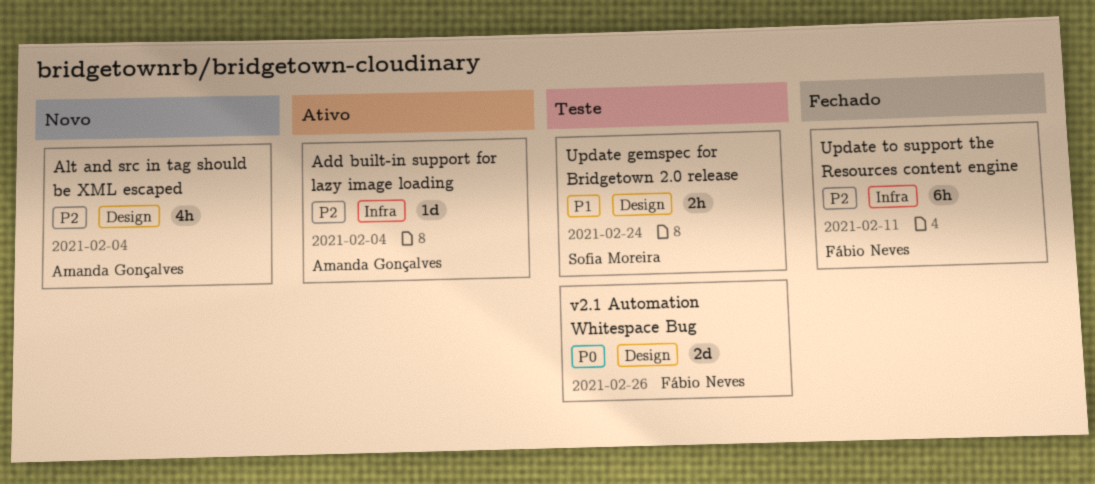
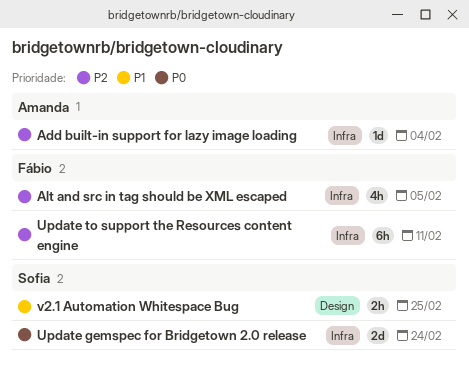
Alt and src in tag should be XML escaped, owner: Amanda Gonçalves -> Fábio Neves
Alt and src in tag should be XML escaped, label: Design -> Infra
Alt and src in tag should be XML escaped, due: Feb 4 -> Feb 5
Update gemspec for Bridgetown 2.0 release, priority: P1 -> P0
Update gemspec for Bridgetown 2.0 release, label: Design -> Infra
Update gemspec for Bridgetown 2.0 release, estimate: 2h -> 2d
v2.1 Automation Whitespace Bug, owner: Fábio Neves -> Sofia Moreira
v2.1 Automation Whitespace Bug, priority: P0 -> P1
v2.1 Automation Whitespace Bug, estimate: 2d -> 2h
v2.1 Automation Whitespace Bug, due: Feb 26 -> Feb 25

